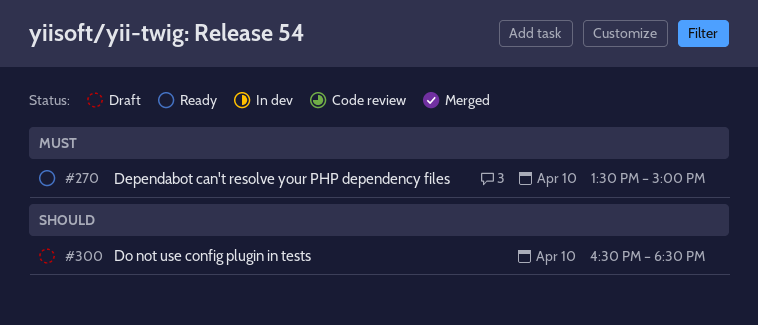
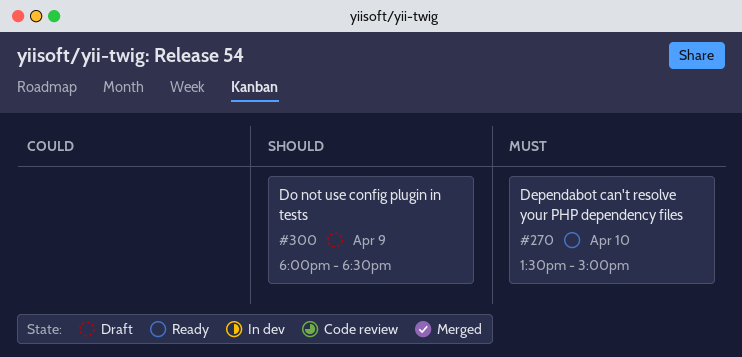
#300, day: Apr 10 -> Apr 9
#300, begins: 16:30 -> 18:00

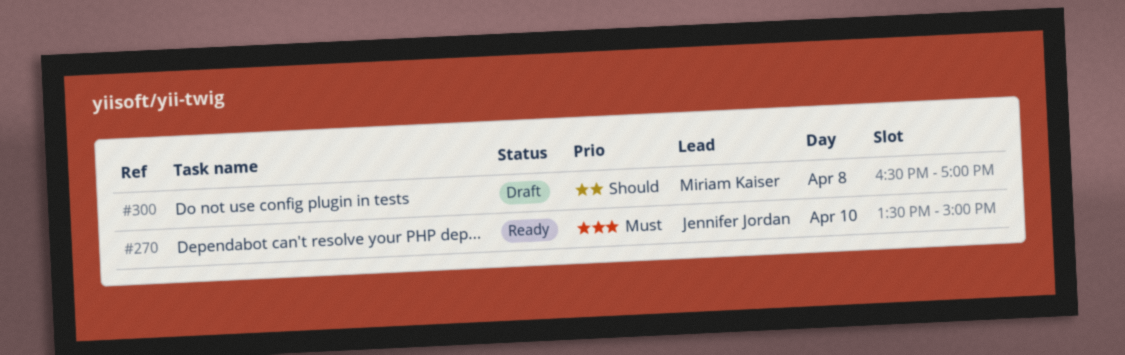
#300, day: Apr 9 -> Apr 8
#300, begins: 18:00 -> 16:30
#300, ends: 18:30 -> 17:00

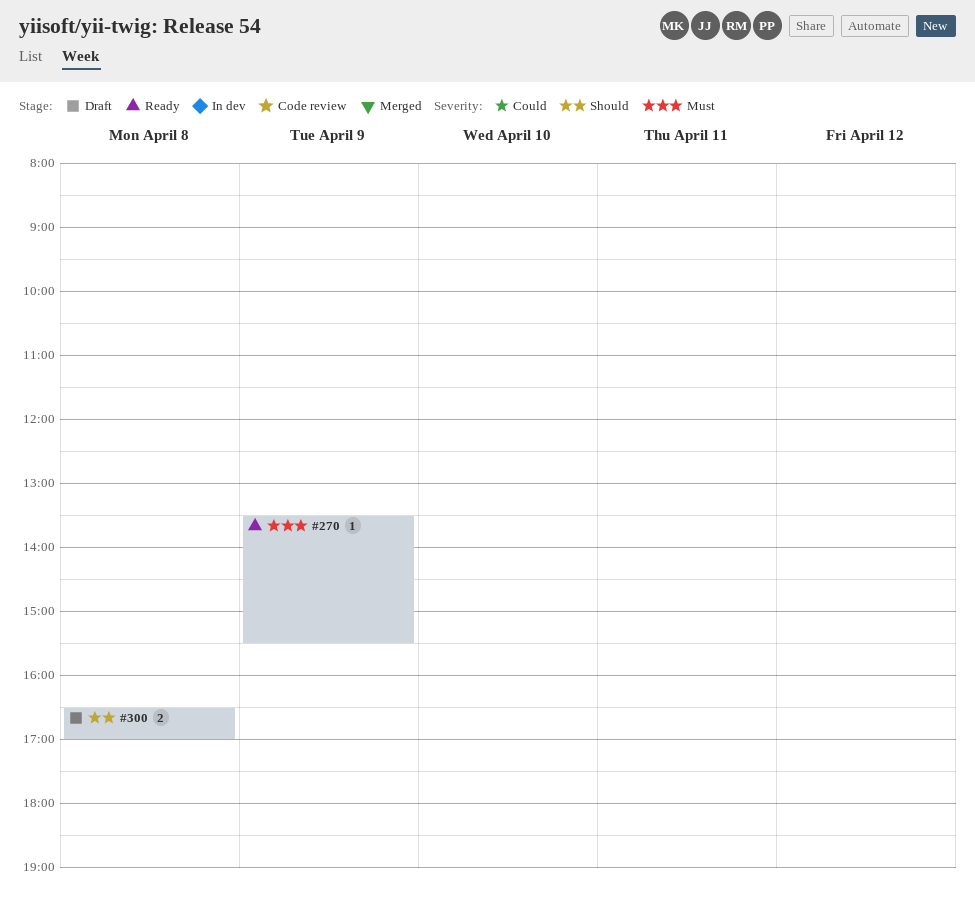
#270, day: Apr 10 -> Apr 9
#270, ends: 15:00 -> 15:30

